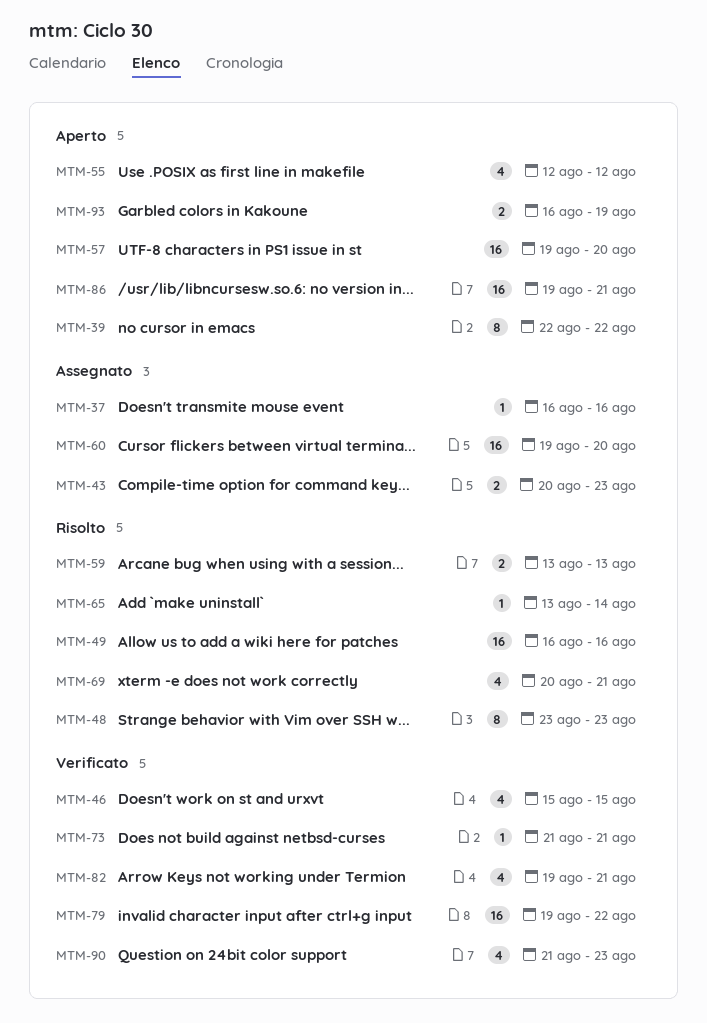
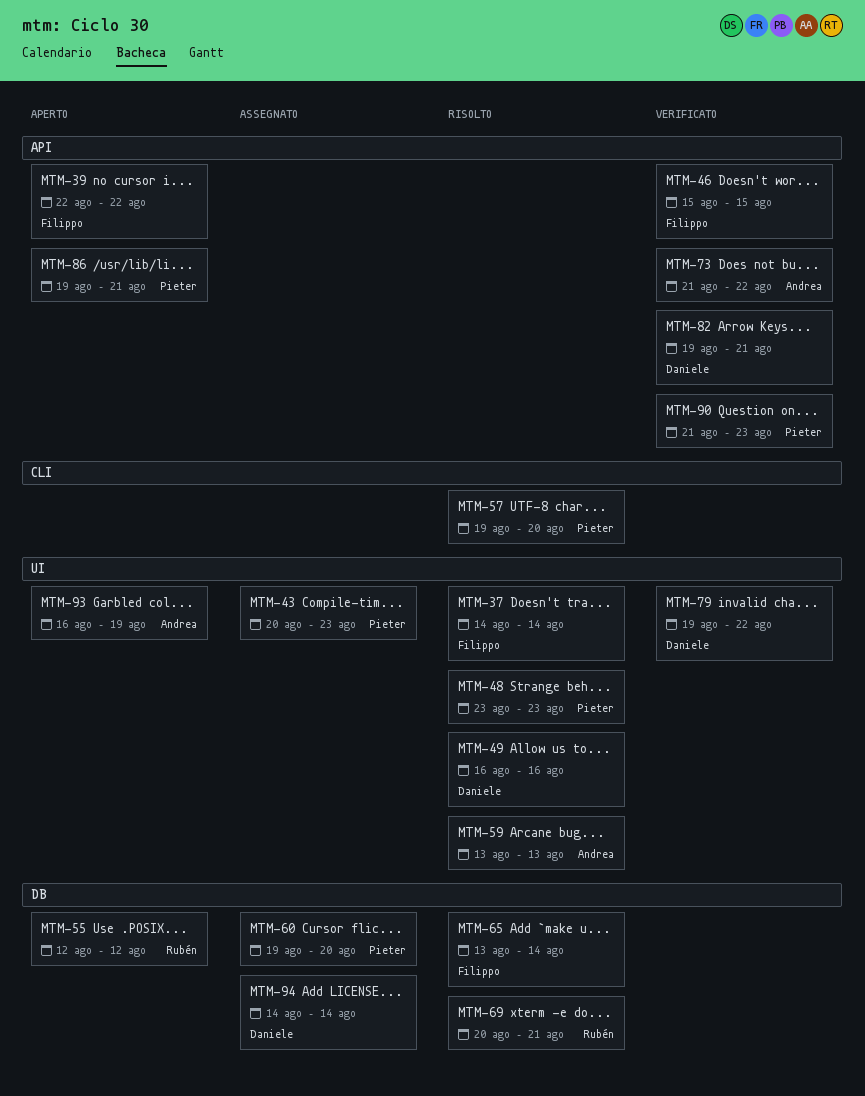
MTM-37, status: Assegnato -> Risolto
MTM-37, start: Aug 16 -> Aug 14
MTM-37, due: Aug 16 -> Aug 14
MTM-57, status: Aperto -> Risolto
MTM-73, due: Aug 21 -> Aug 22
MTM-94: none -> present

